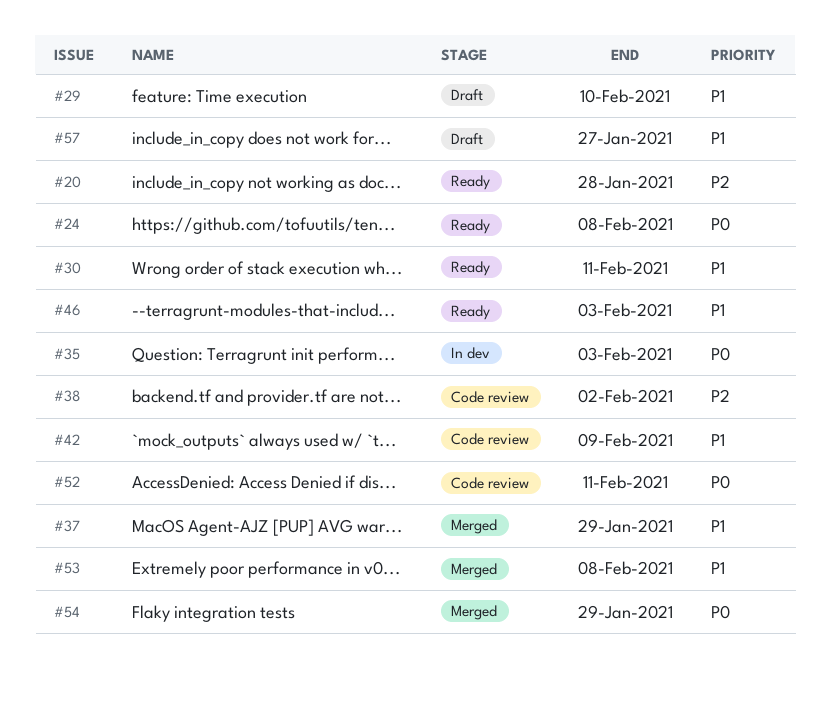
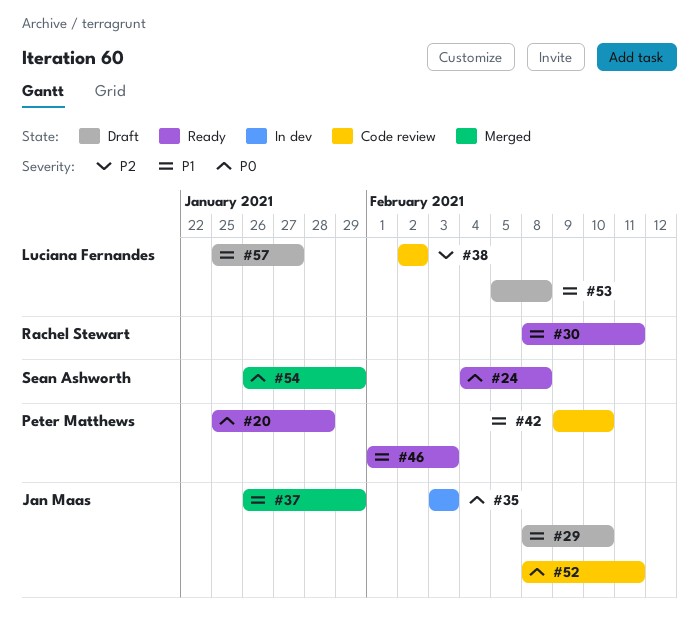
#20, priority: P2 -> P0
#42, due: Feb 9 -> Feb 10
#53, status: Merged -> Draft

